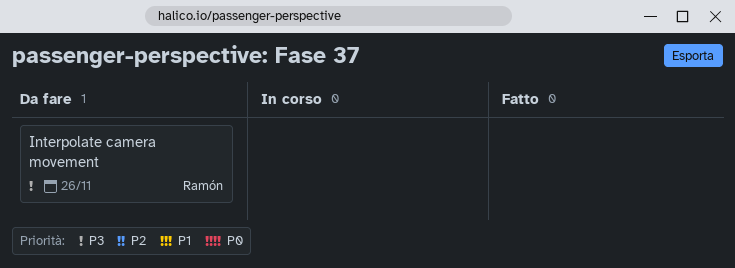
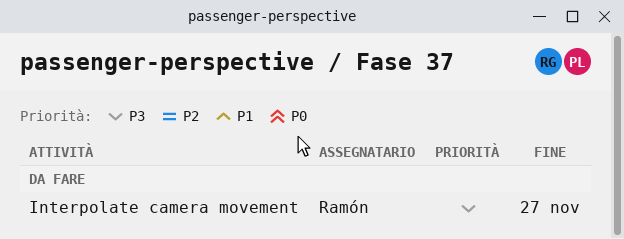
Interpolate camera movement, due: Nov 26 -> Nov 27

